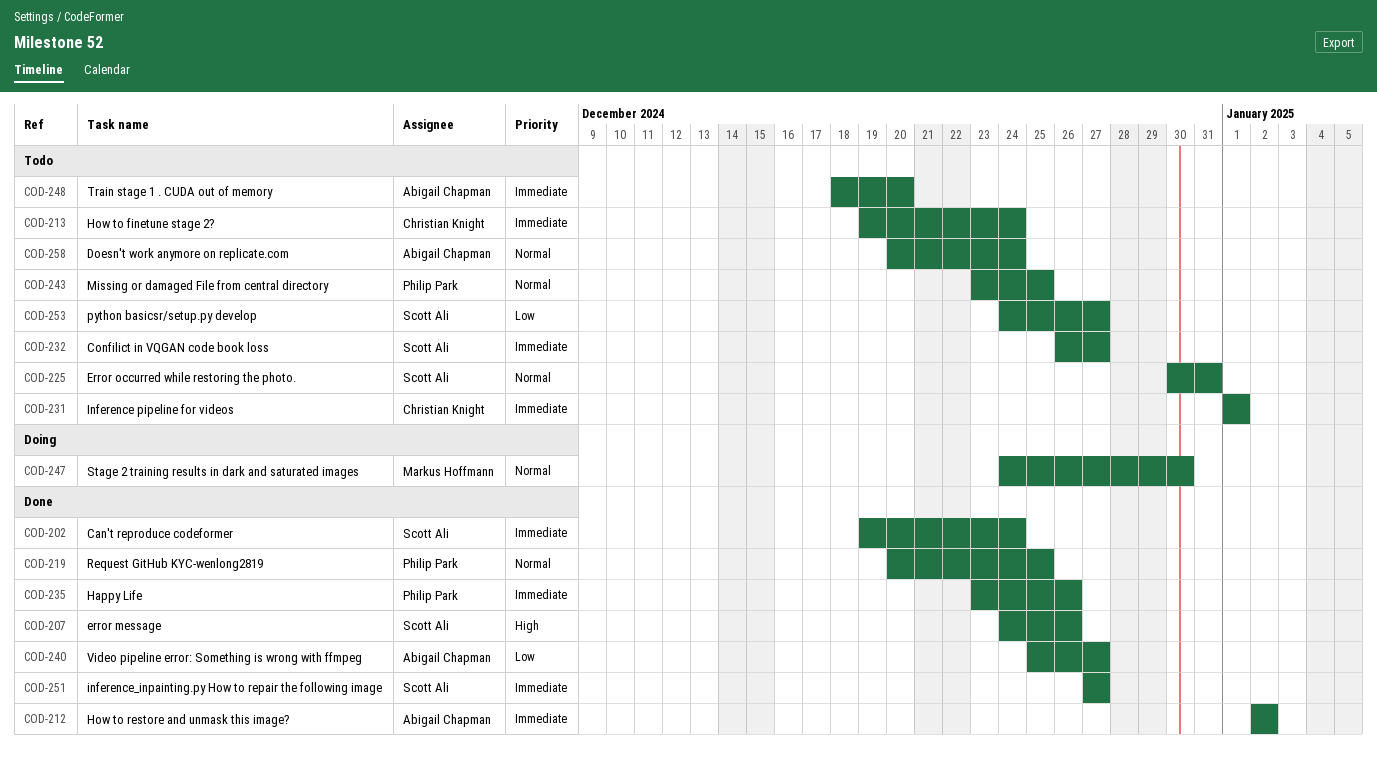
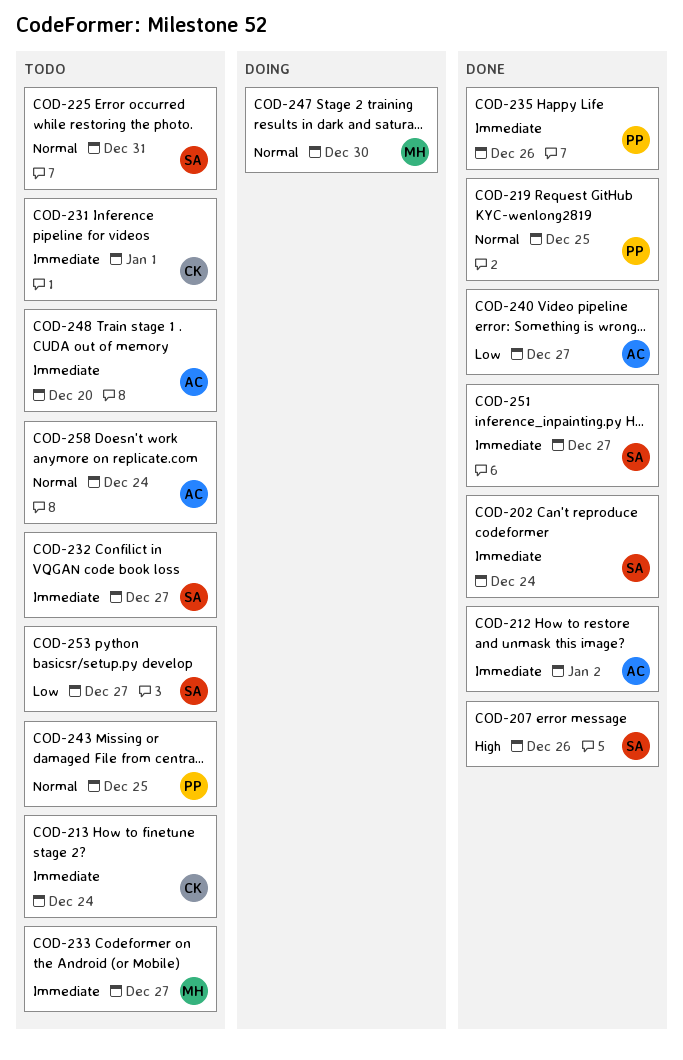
COD-233: none -> present

